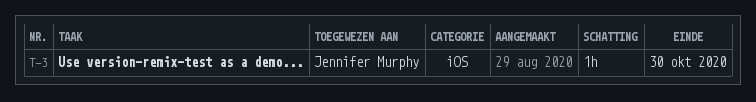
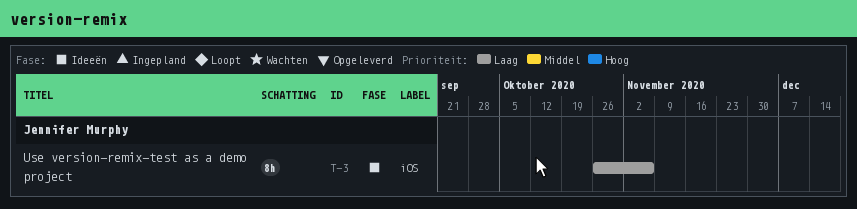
T-3, estimate: 1h -> 8h
T-3, due: Oct 30 -> Nov 6

